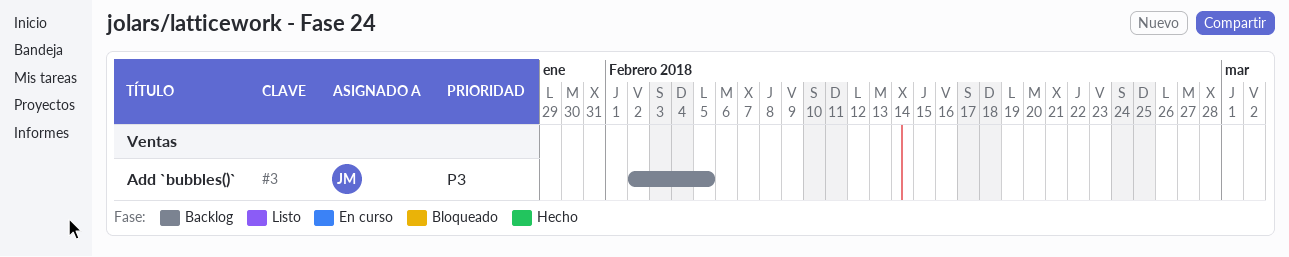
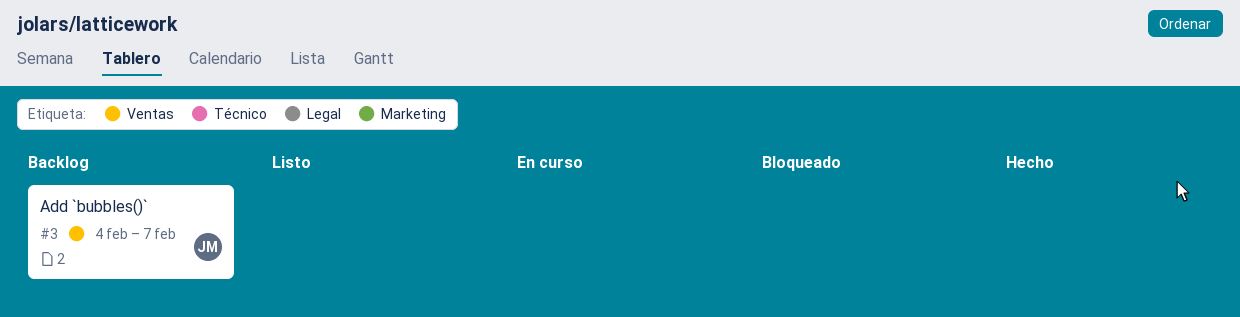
#3, start: Feb 2 -> Feb 4
#3, due: Feb 5 -> Feb 7

